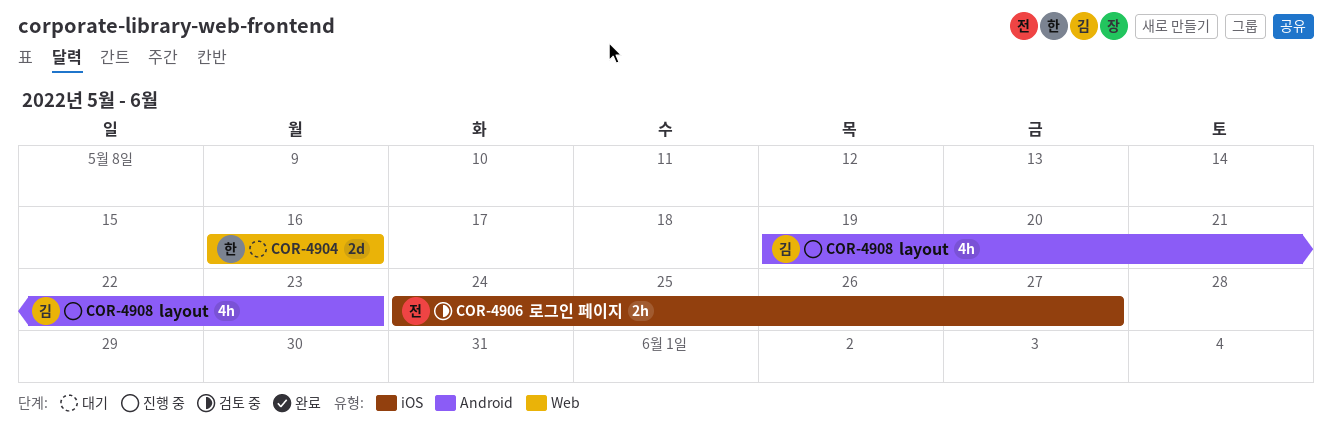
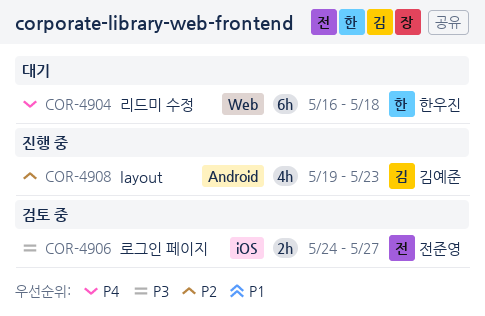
COR-4904, estimate: 2d -> 6h
COR-4904, due: May 16 -> May 18

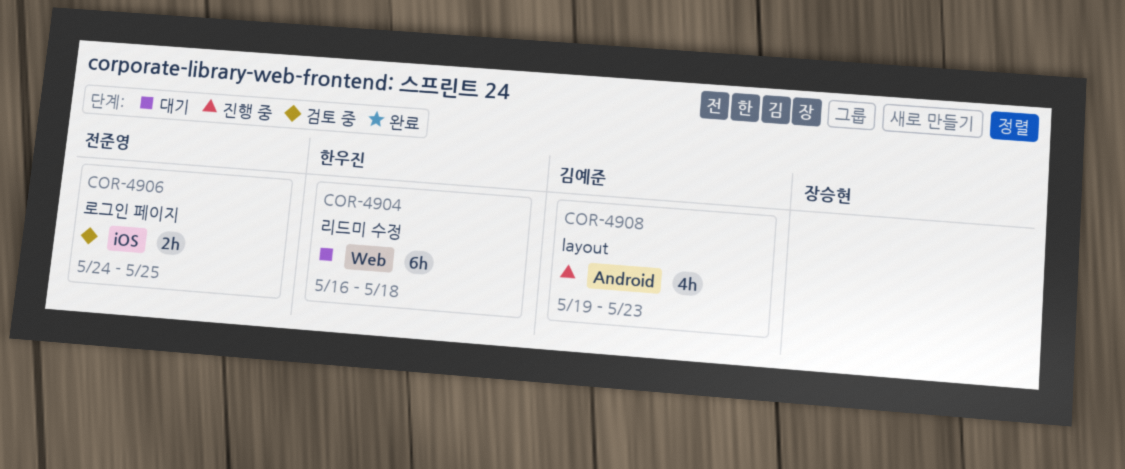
COR-4906, due: May 27 -> May 25

